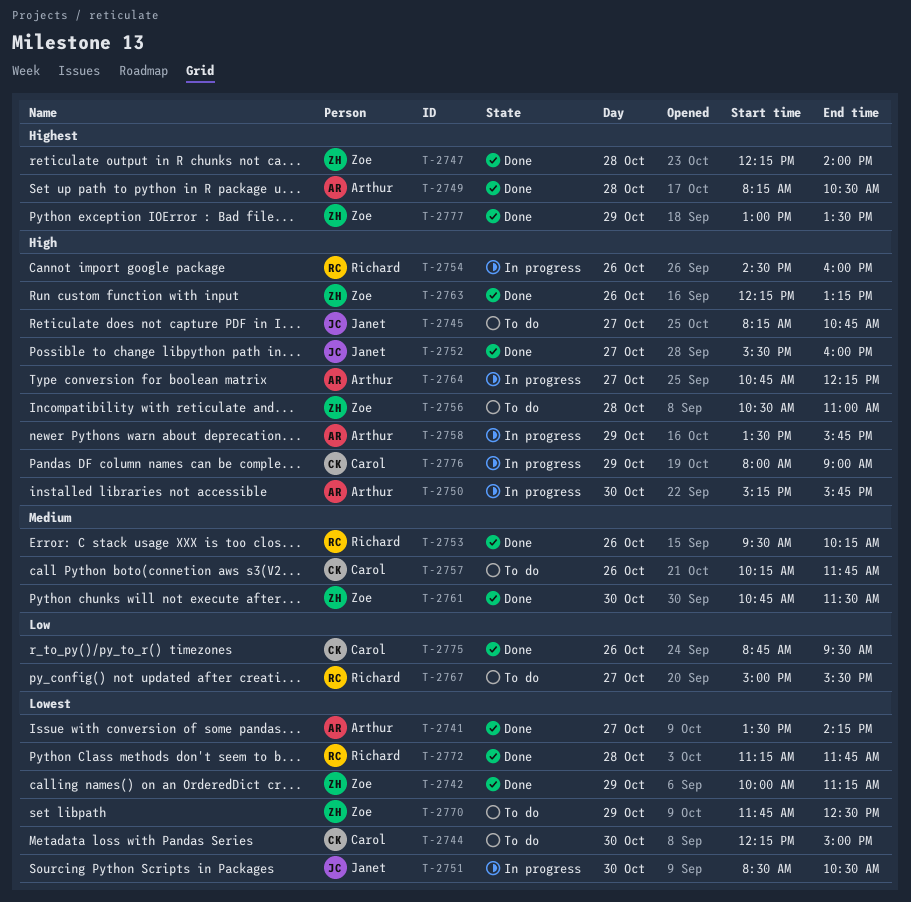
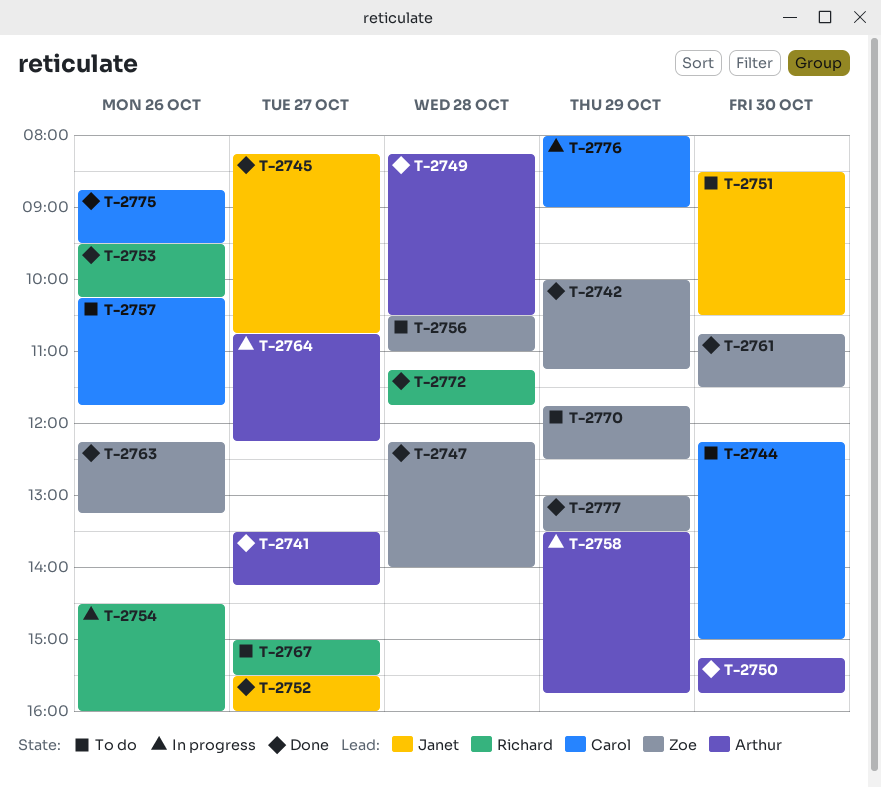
T-2745, status: To do -> Done
T-2750, status: In progress -> Done
T-2751, status: In progress -> To do

